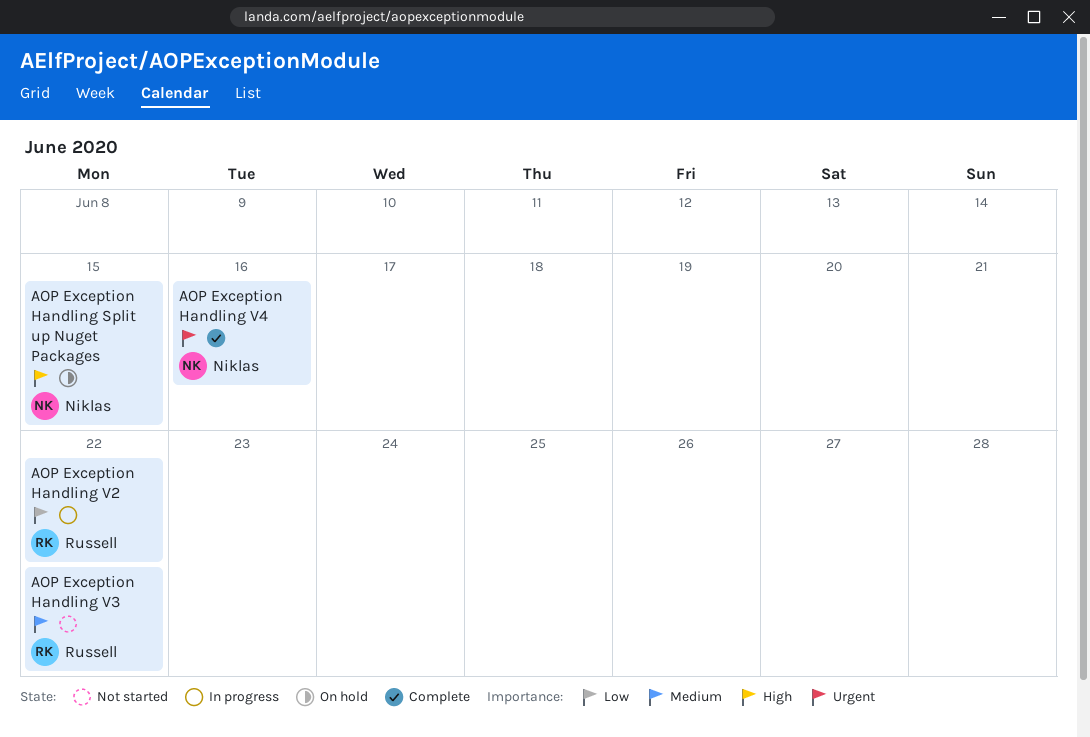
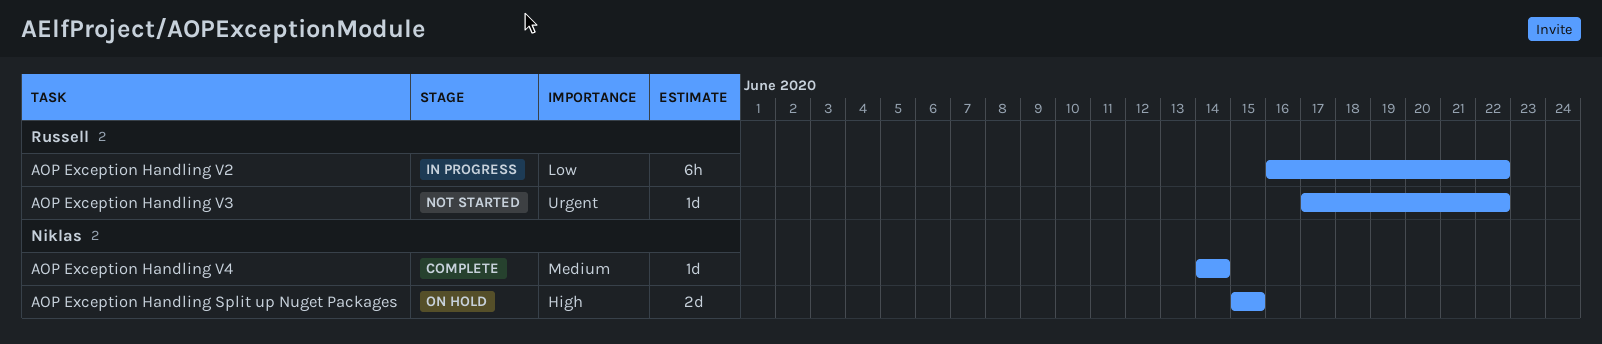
AOP Exception Handling V3, priority: Medium -> Urgent
AOP Exception Handling V4, priority: Urgent -> Medium
AOP Exception Handling V4, due: Jun 16 -> Jun 14

